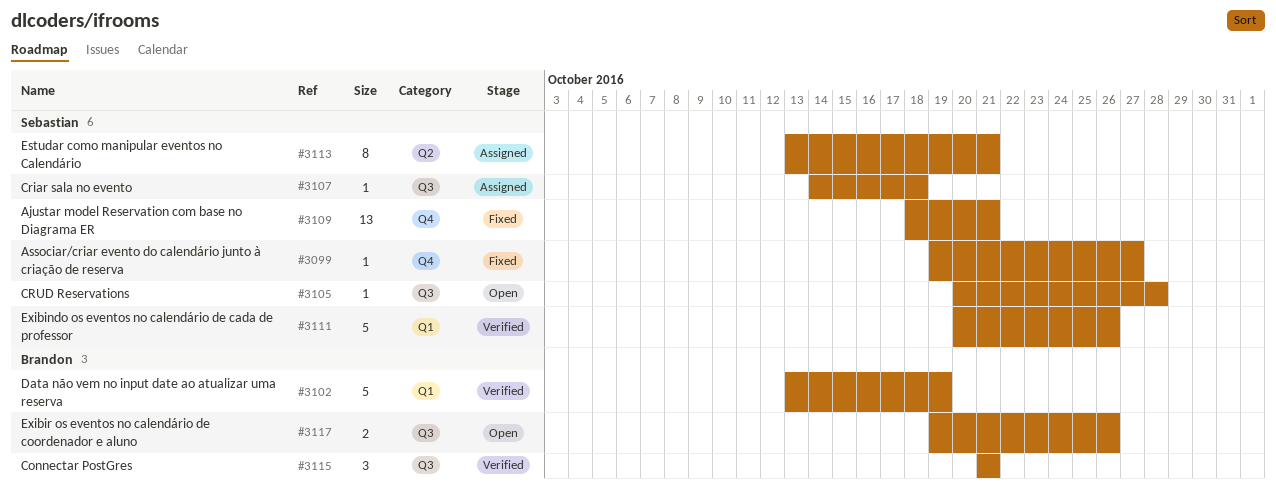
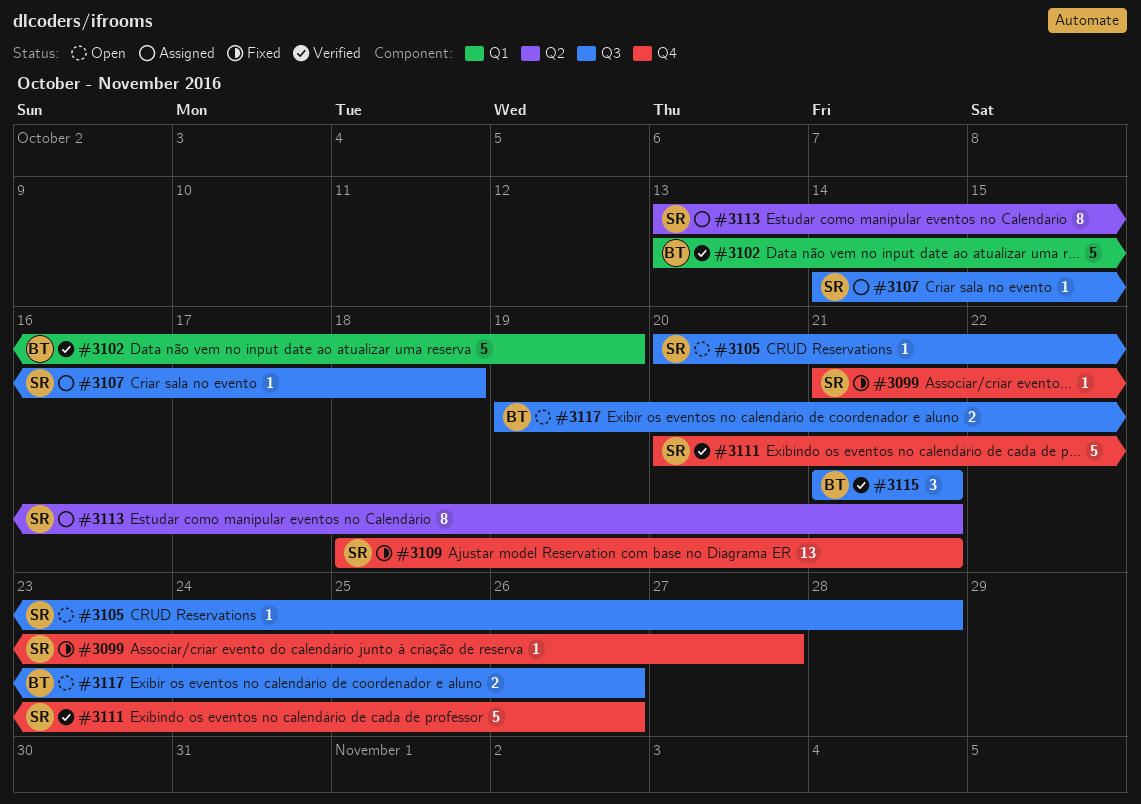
#3099, start: Oct 19 -> Oct 21
#3111, label: Q1 -> Q4

